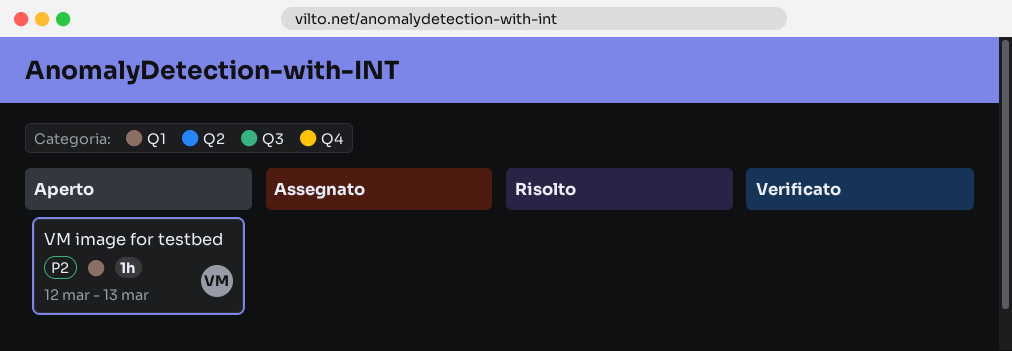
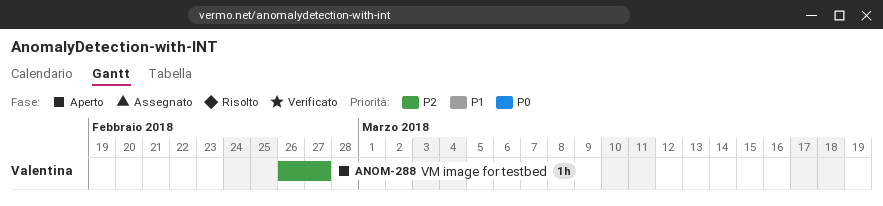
VM image for testbed, start: Mar 12 -> Feb 26
VM image for testbed, due: Mar 13 -> Feb 27

